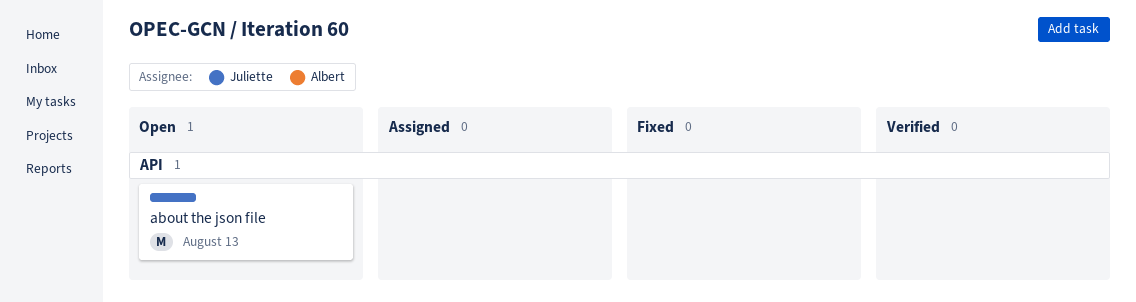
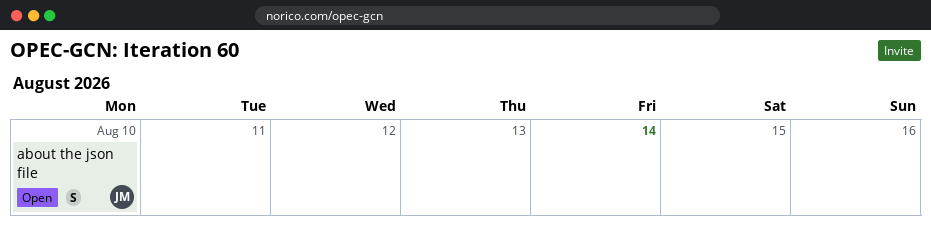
about the json file, estimate: M -> S
about the json file, due: Aug 13 -> Aug 10

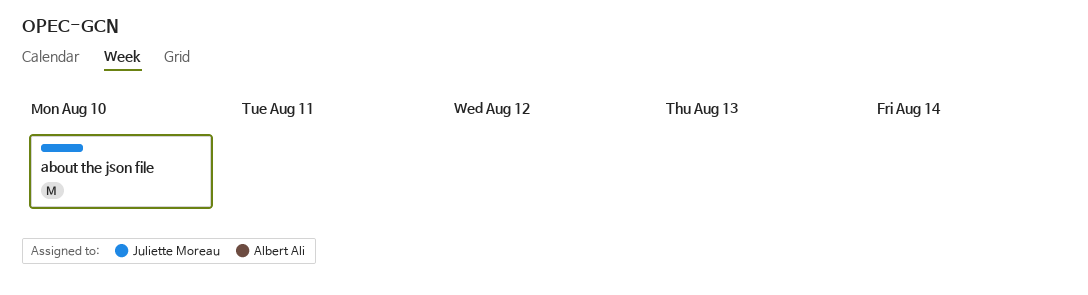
about the json file, estimate: S -> M

